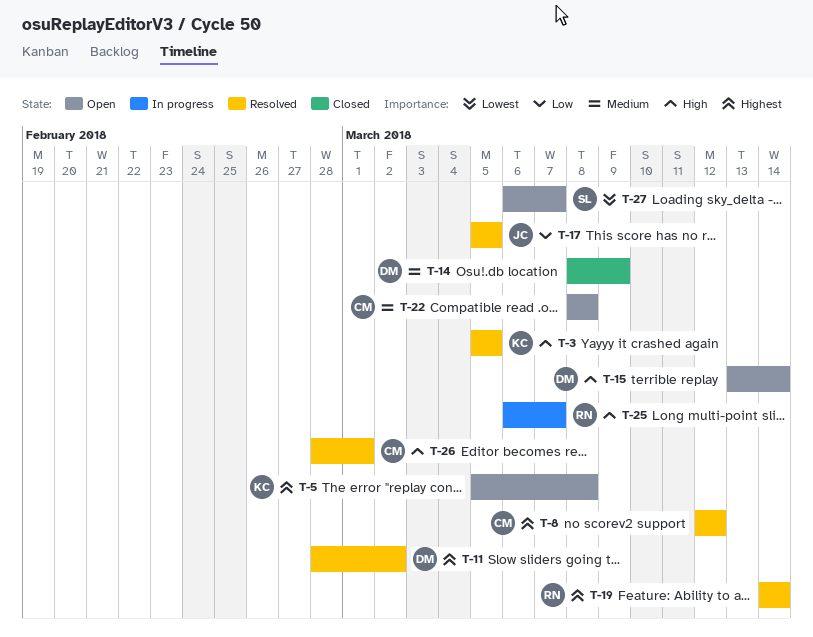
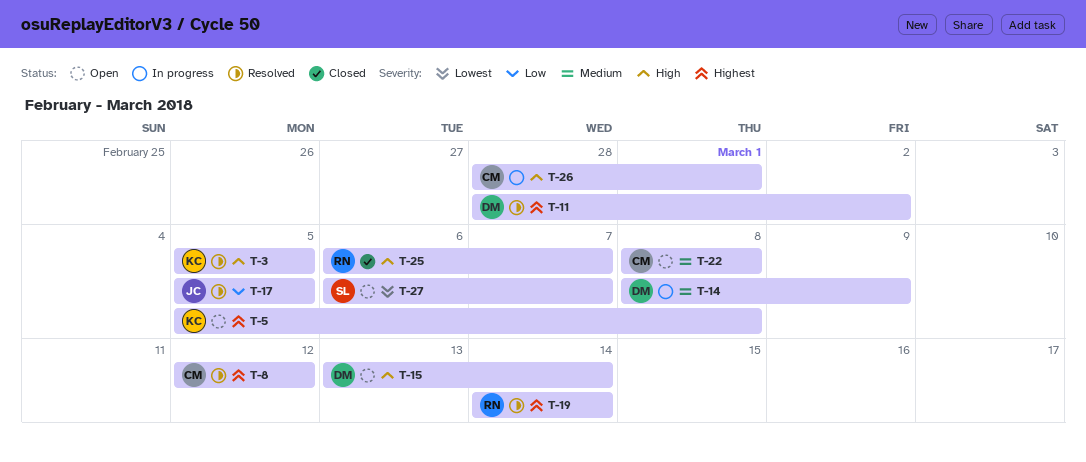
T-14, status: Closed -> In progress
T-25, status: In progress -> Closed
T-26, status: Resolved -> In progress

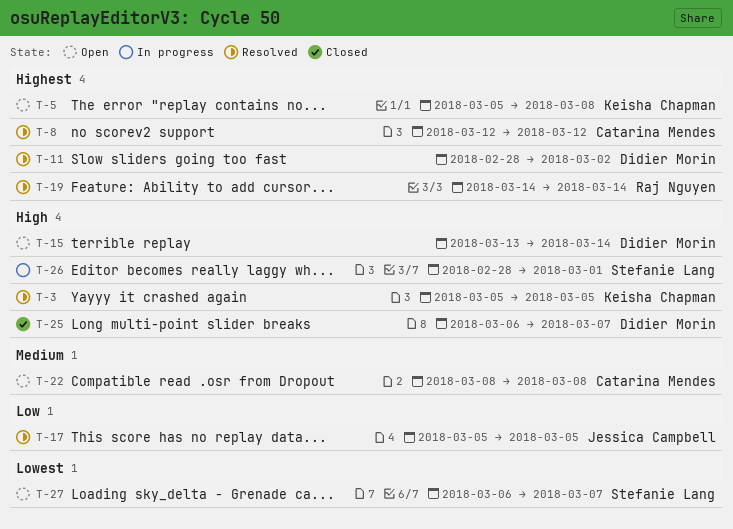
T-14: present -> none
T-25, owner: Raj Nguyen -> Didier Morin
T-26, owner: Catarina Mendes -> Stefanie Lang

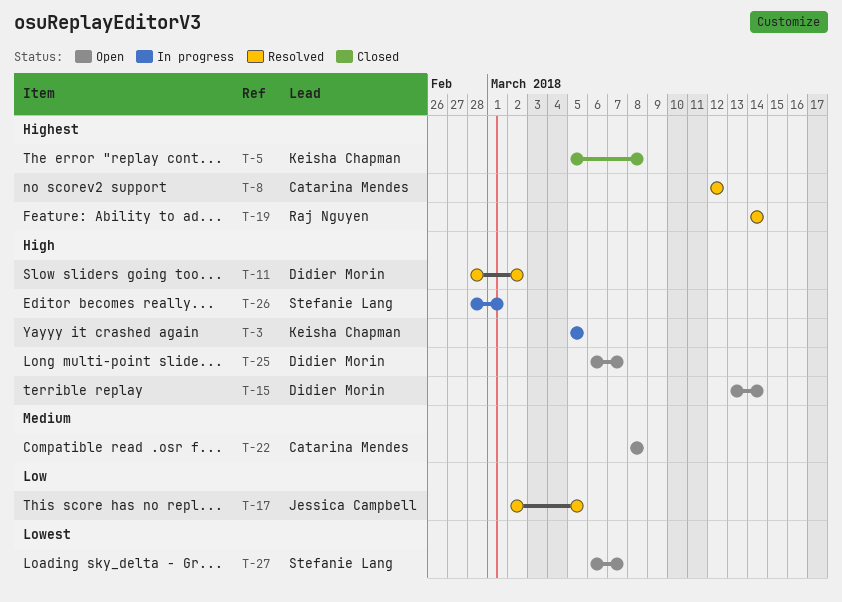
T-3, status: Resolved -> In progress
T-5, status: Open -> Closed
T-11, priority: Highest -> High
T-17, start: Mar 5 -> Mar 2
T-25, status: Closed -> Open

